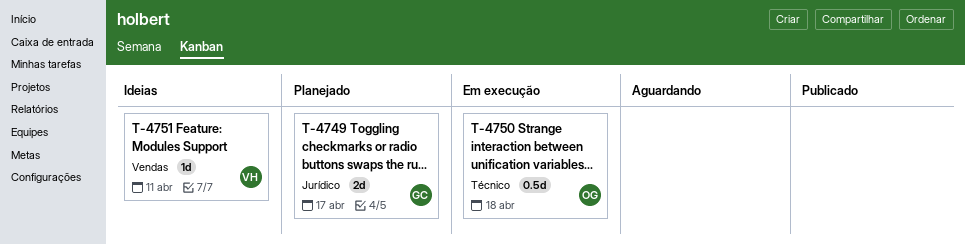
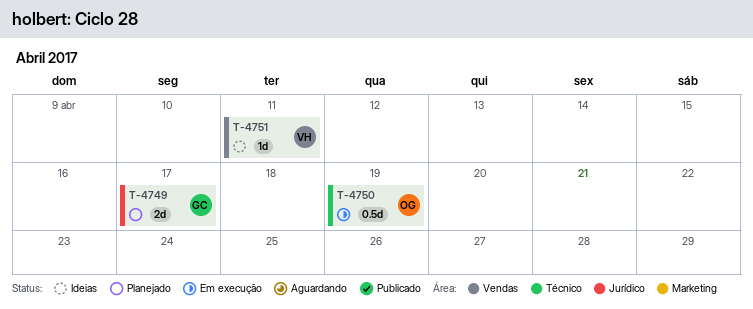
T-4750, due: Apr 18 -> Apr 19

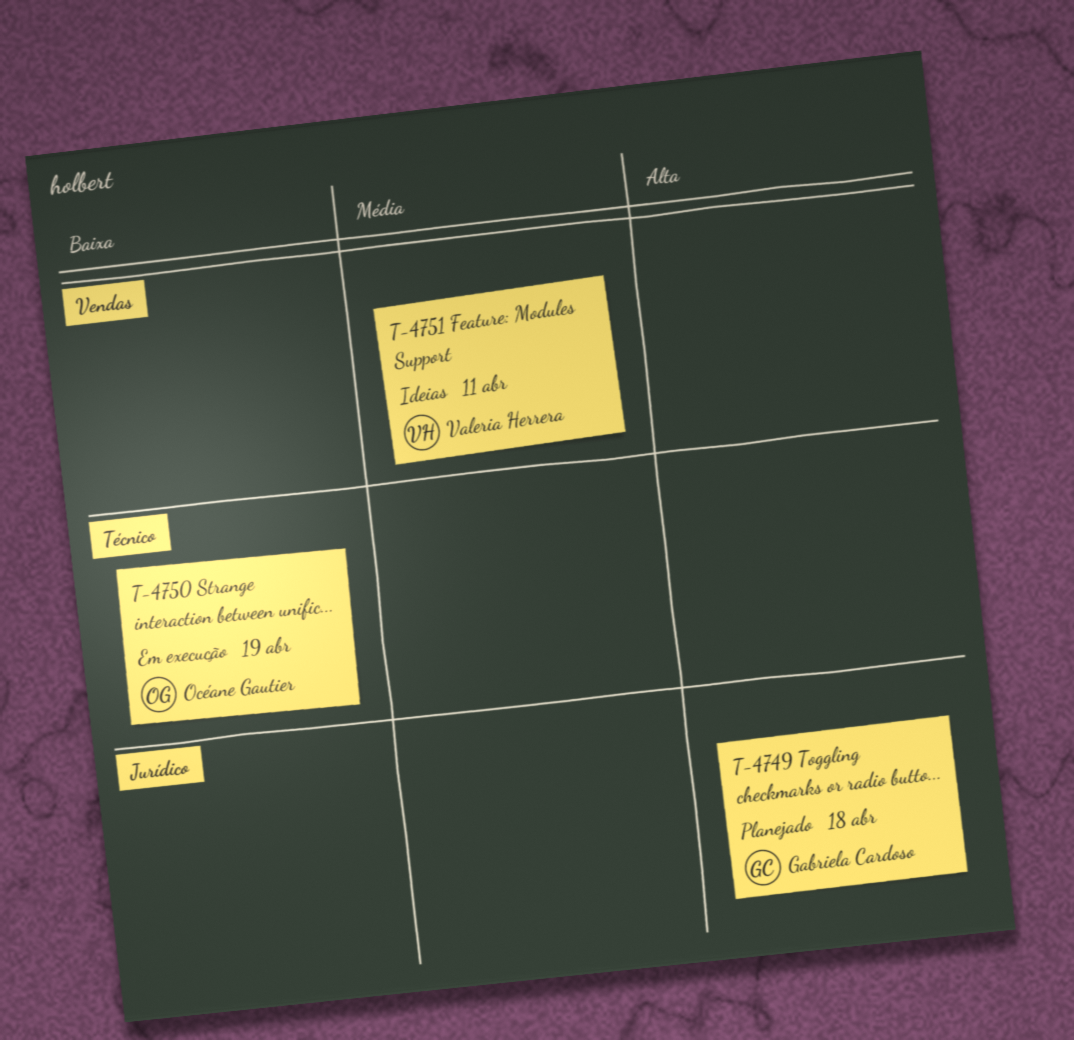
T-4749, due: Apr 17 -> Apr 18

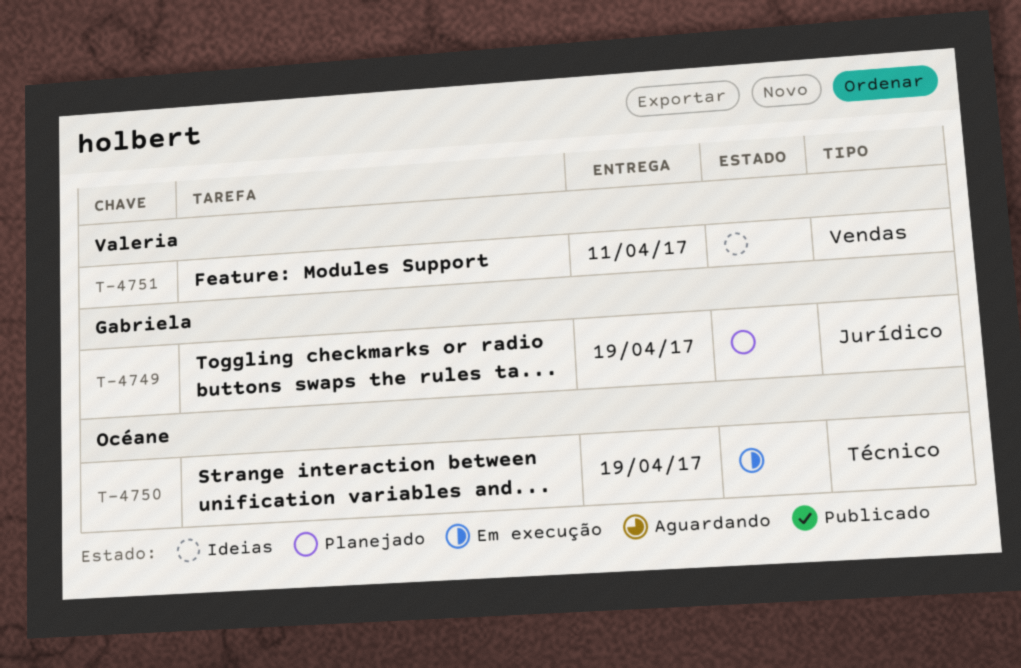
T-4749, due: Apr 18 -> Apr 19

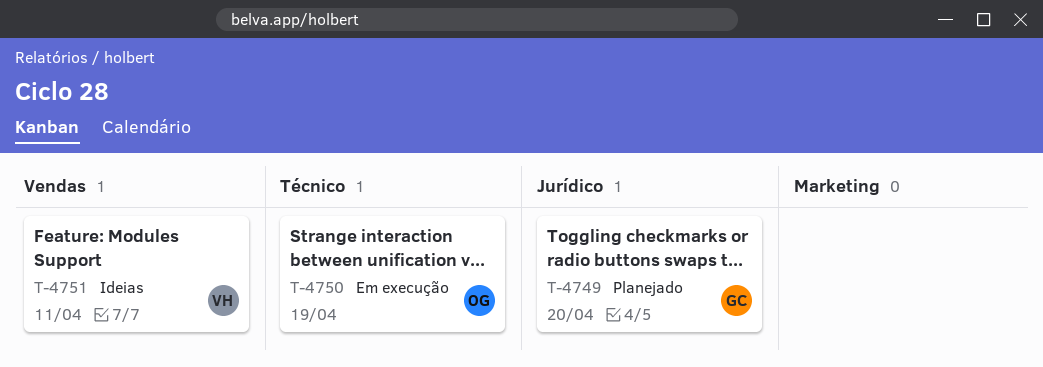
T-4749, due: Apr 19 -> Apr 20

